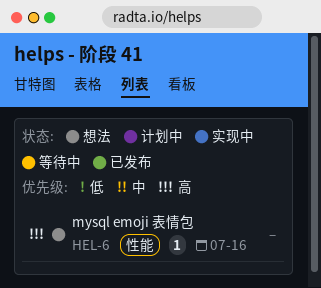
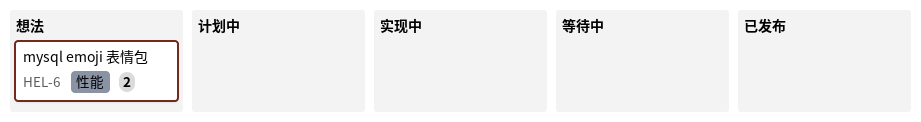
HEL-6, estimate: 1 -> 2

